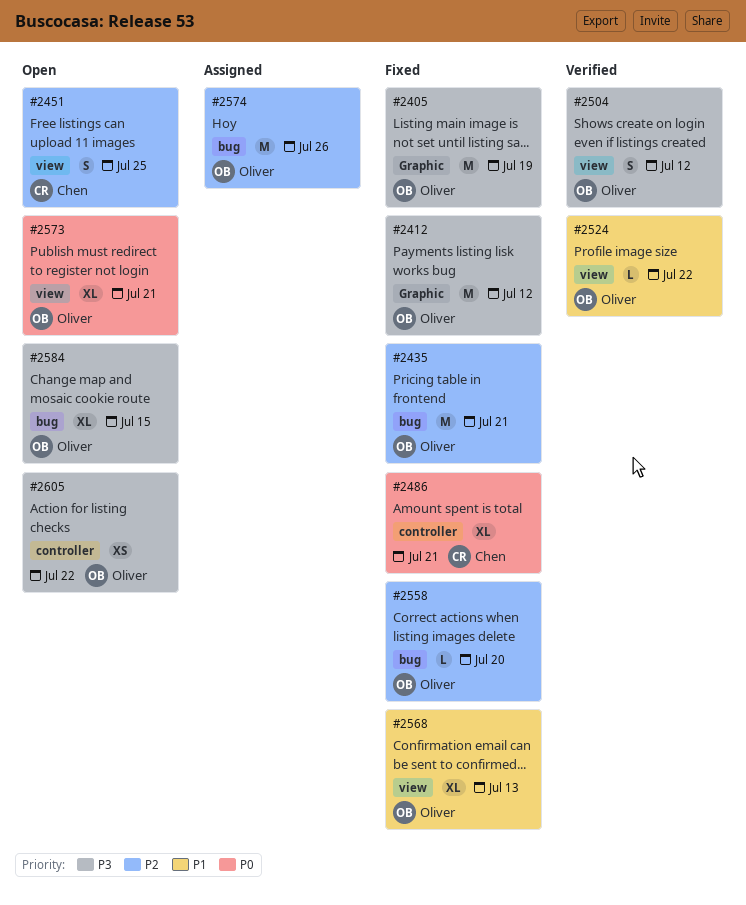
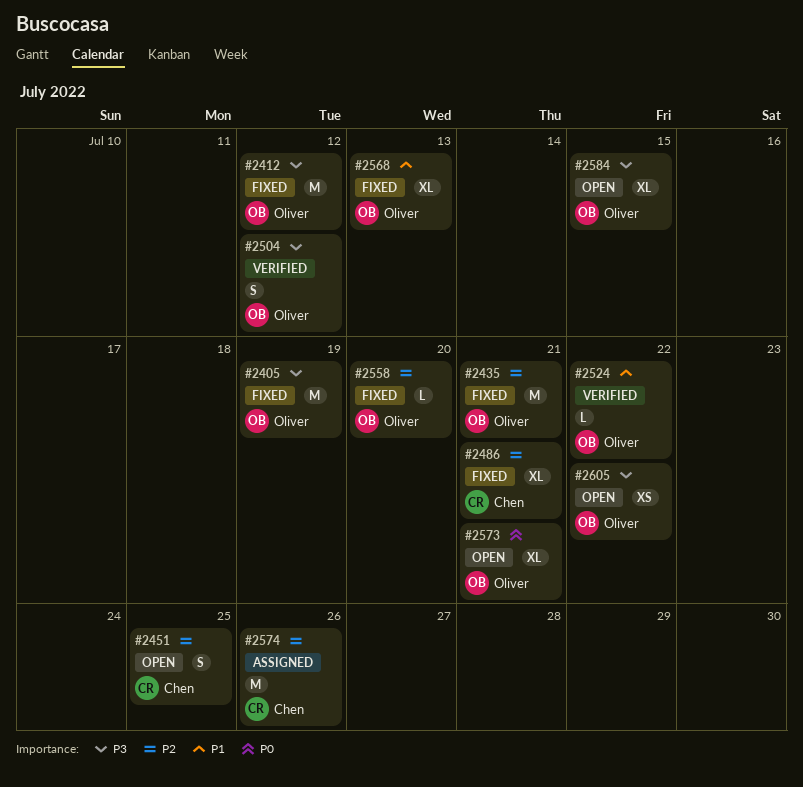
#2486, priority: P0 -> P2
#2574, owner: Oliver -> Chen

